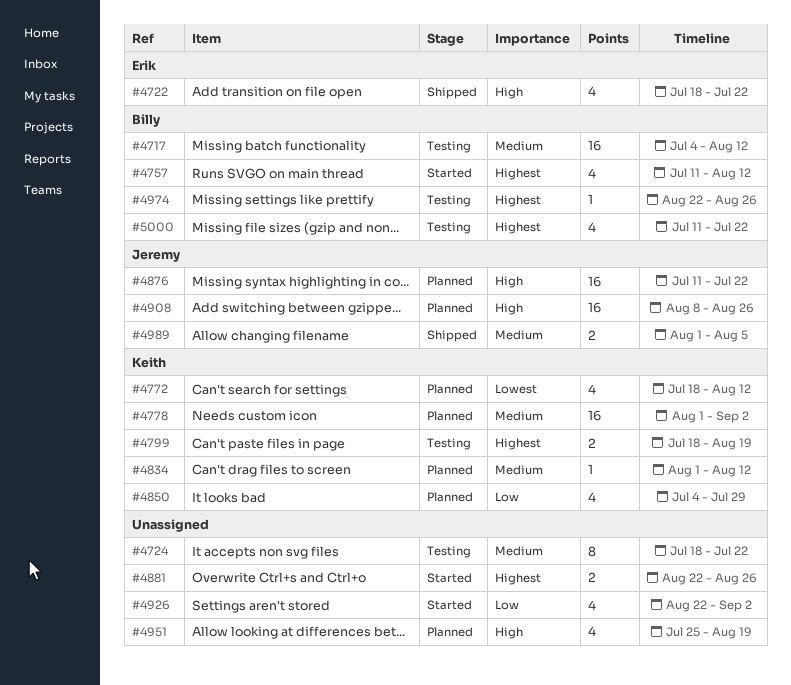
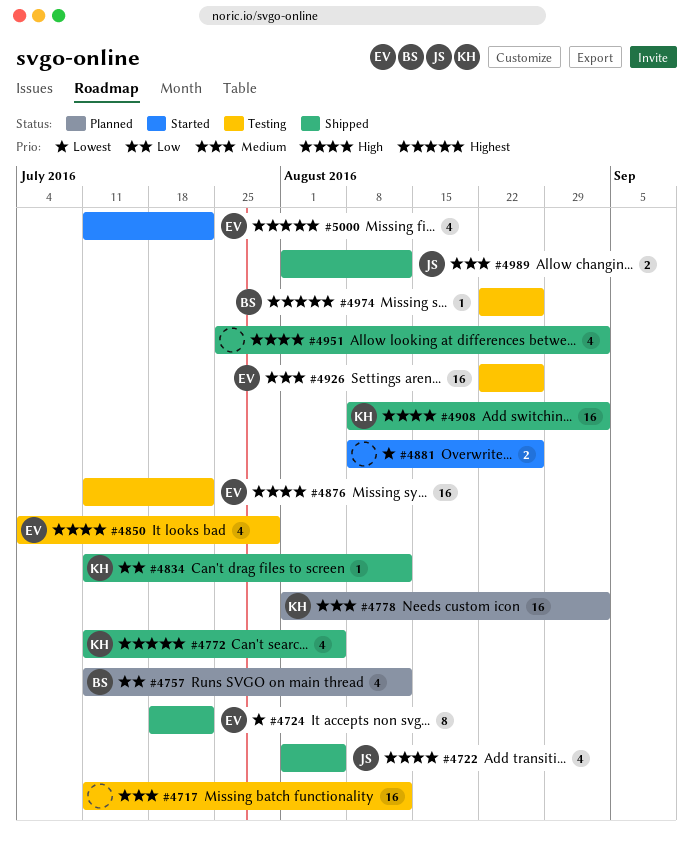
#4717, owner: Billy -> none
#4717, start: Jul 4 -> Jul 11
#4722, owner: Erik -> Jeremy
#4722, start: Jul 18 -> Aug 1
#4722, due: Jul 22 -> Aug 5
#4724, status: Testing -> Shipped
#4724, owner: none -> Erik
#4724, priority: Medium -> Lowest
#4757, status: Started -> Planned
#4757, priority: Highest -> Low
#4772, status: Planned -> Shipped
#4772, priority: Lowest -> Highest
#4772, start: Jul 18 -> Jul 11
#4772, due: Aug 12 -> Aug 5
#4799: present -> none
#4834, status: Planned -> Shipped
#4834, priority: Medium -> Low
#4834, start: Aug 1 -> Jul 11
#4850, status: Planned -> Testing
#4850, owner: Keith -> Erik
#4850, priority: Low -> High
#4876, status: Planned -> Testing
#4876, owner: Jeremy -> Erik
#4881, priority: Highest -> Lowest
#4881, start: Aug 22 -> Aug 8
#4908, status: Planned -> Shipped
#4908, owner: Jeremy -> Keith
#4908, due: Aug 26 -> Sep 2
#4926, status: Started -> Testing
#4926, owner: none -> Erik
#4926, priority: Low -> Medium
#4926, estimate: 4 -> 16
#4926, due: Sep 2 -> Aug 26
#4951, status: Planned -> Shipped
#4951, due: Aug 19 -> Sep 2
#4989, due: Aug 5 -> Aug 12
#5000, status: Testing -> Started
#5000, owner: Billy -> Erik

